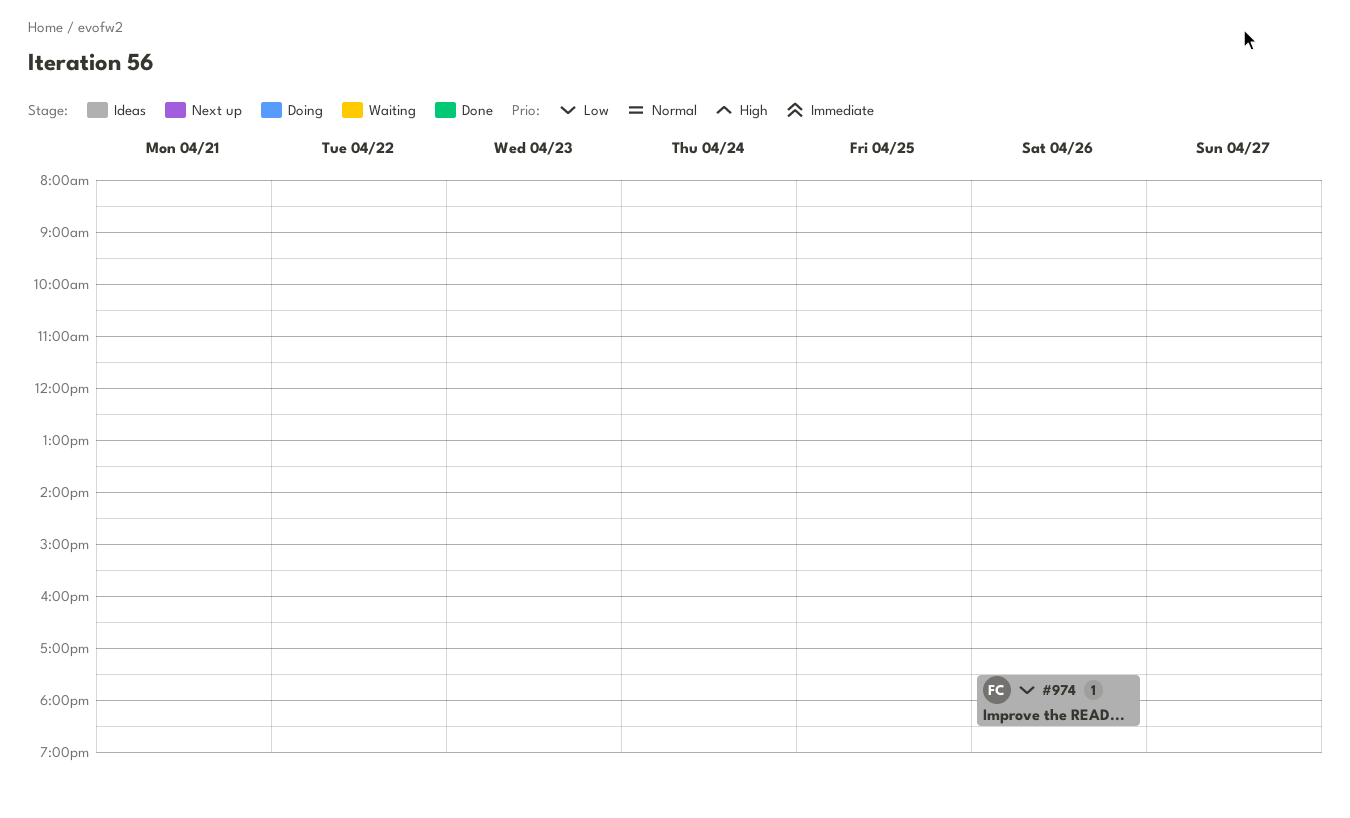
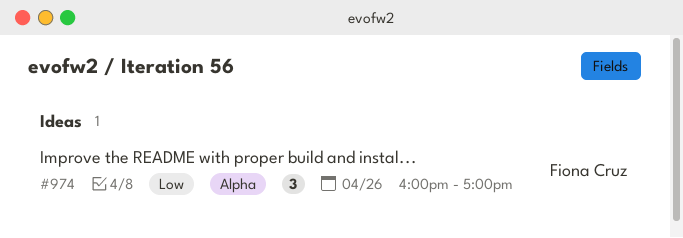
#974, estimate: 1 -> 3
#974, begins: 17:30 -> 16:00
#974, ends: 18:30 -> 17:00

